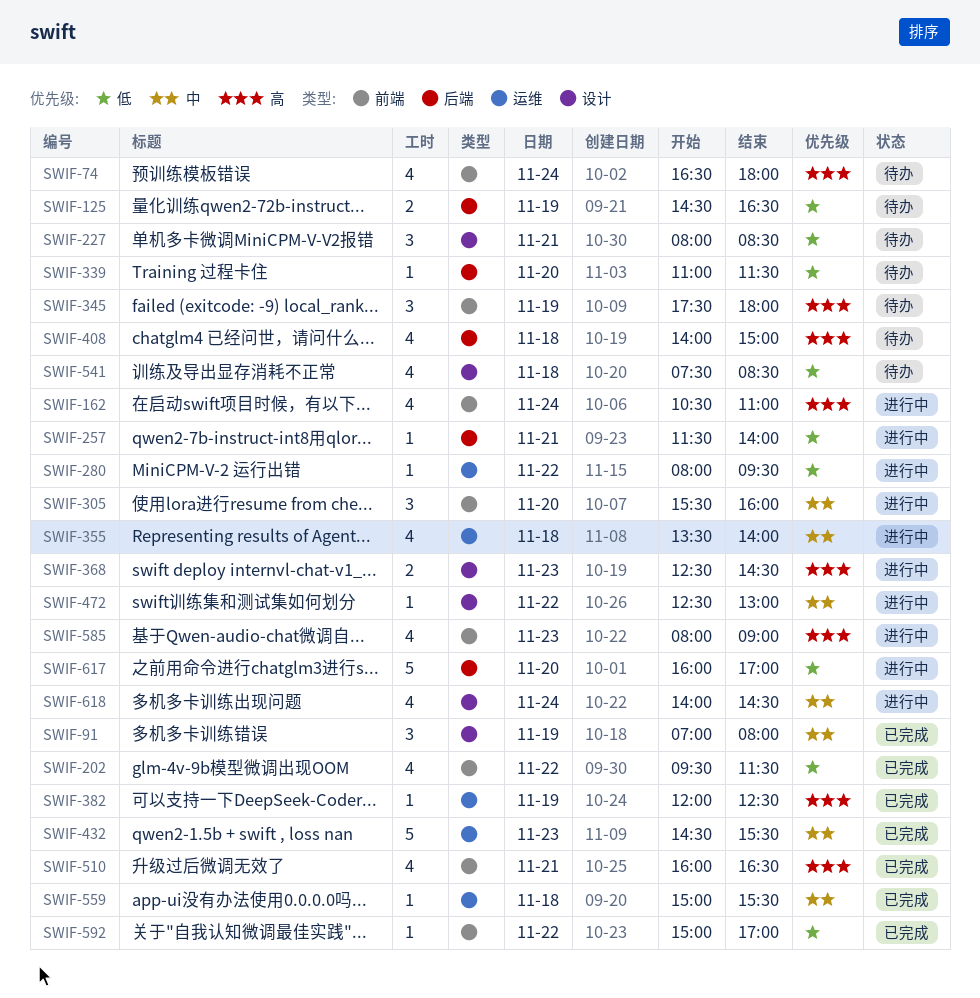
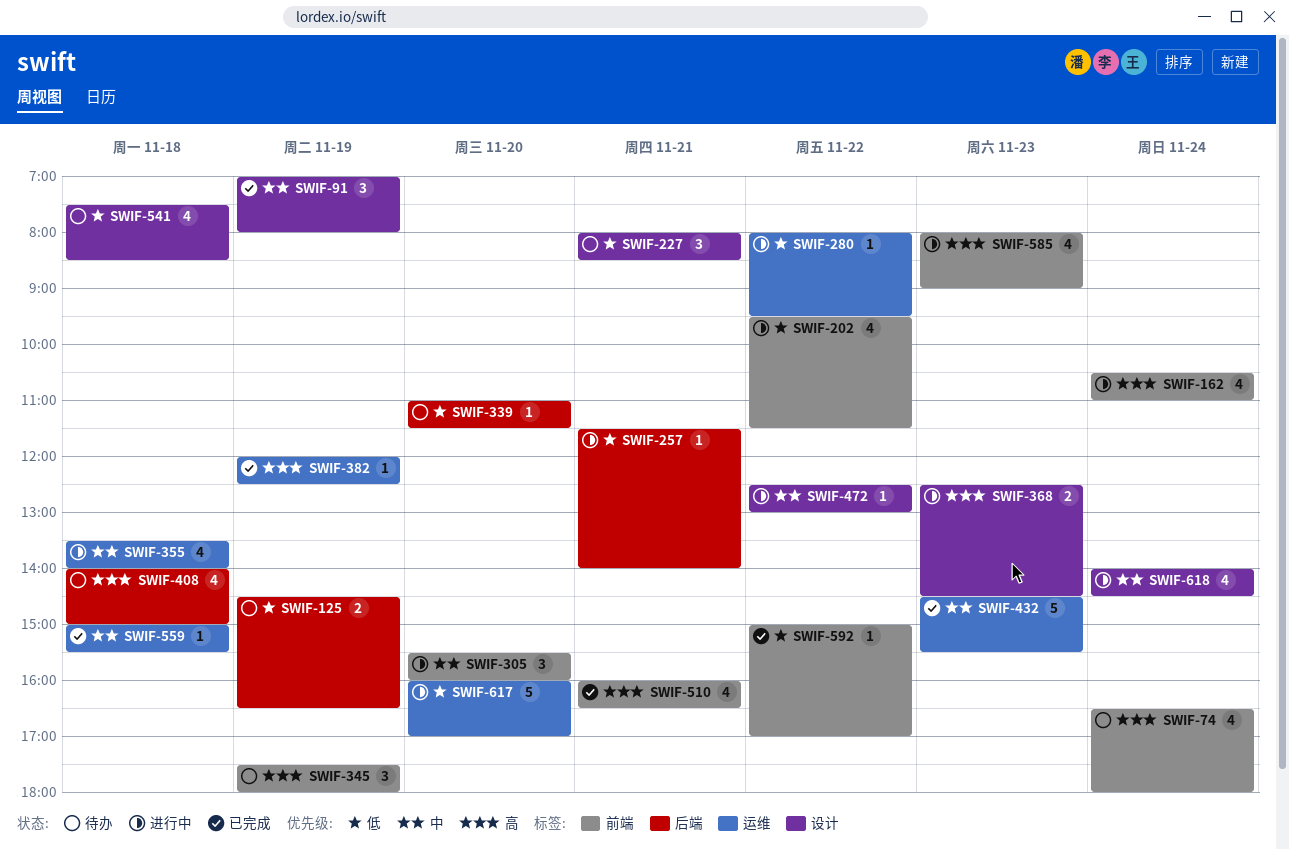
SWIF-202, status: 已完成 -> 进行中
SWIF-617, label: 后端 -> 运维

